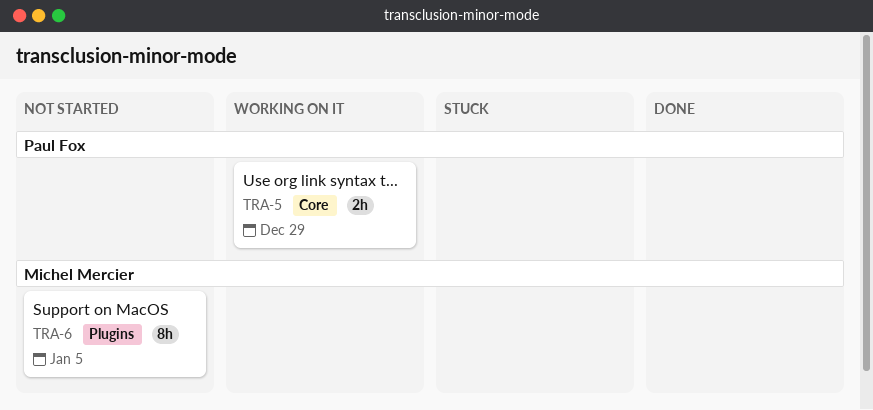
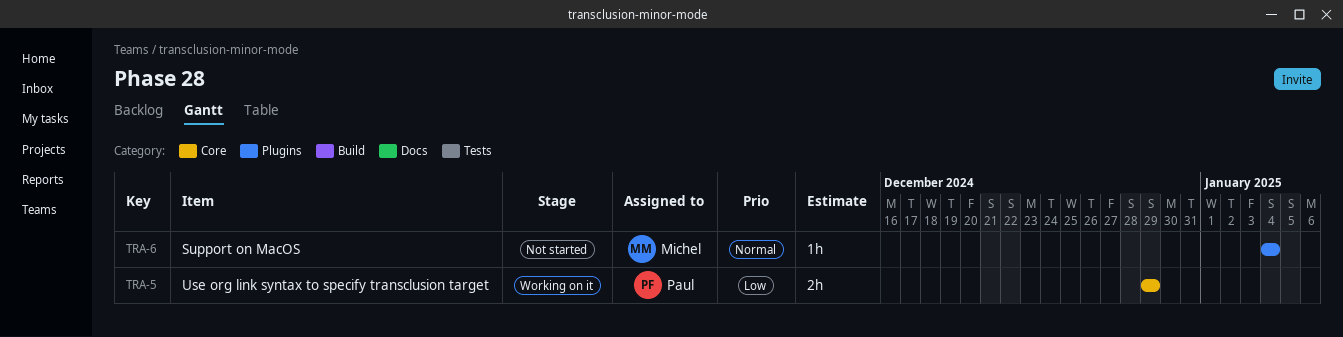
TRA-6, estimate: 8h -> 1h
TRA-6, due: Jan 5 -> Jan 4

